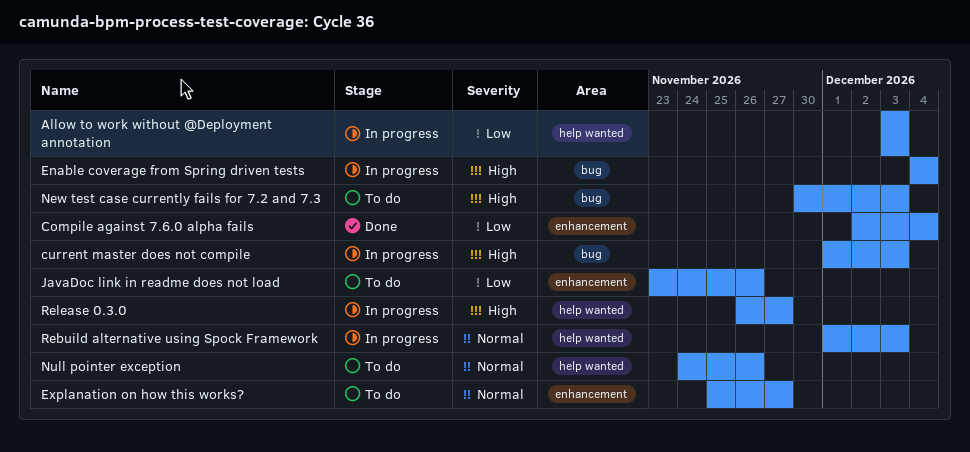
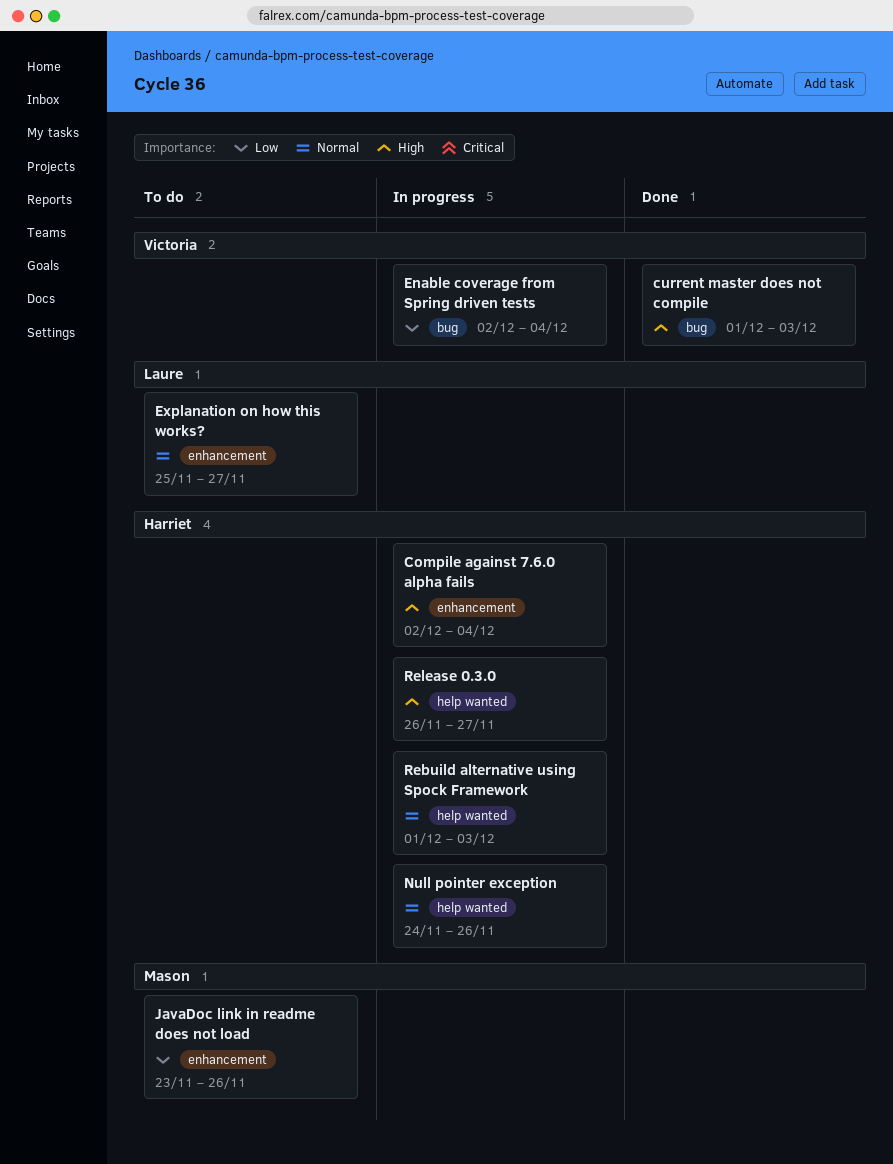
Allow to work without @Deployment annotation: present -> none
Compile against 7.6.0 alpha fails, status: Done -> In progress
Compile against 7.6.0 alpha fails, priority: Low -> High
current master does not compile, status: In progress -> Done
Enable coverage from Spring driven tests, priority: High -> Low
Enable coverage from Spring driven tests, start: Dec 4 -> Dec 2
New test case currently fails for 7.2 and 7.3: present -> none
Null pointer exception, status: To do -> In progress

